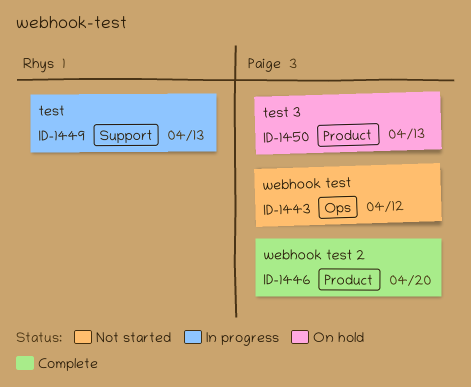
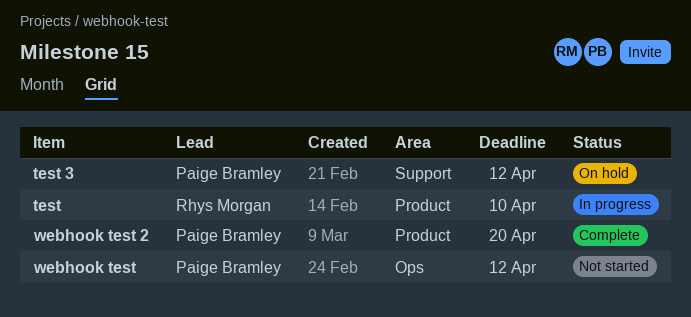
test, label: Support -> Product
test, due: Apr 13 -> Apr 10
test 3, label: Product -> Support
test 3, due: Apr 13 -> Apr 12

